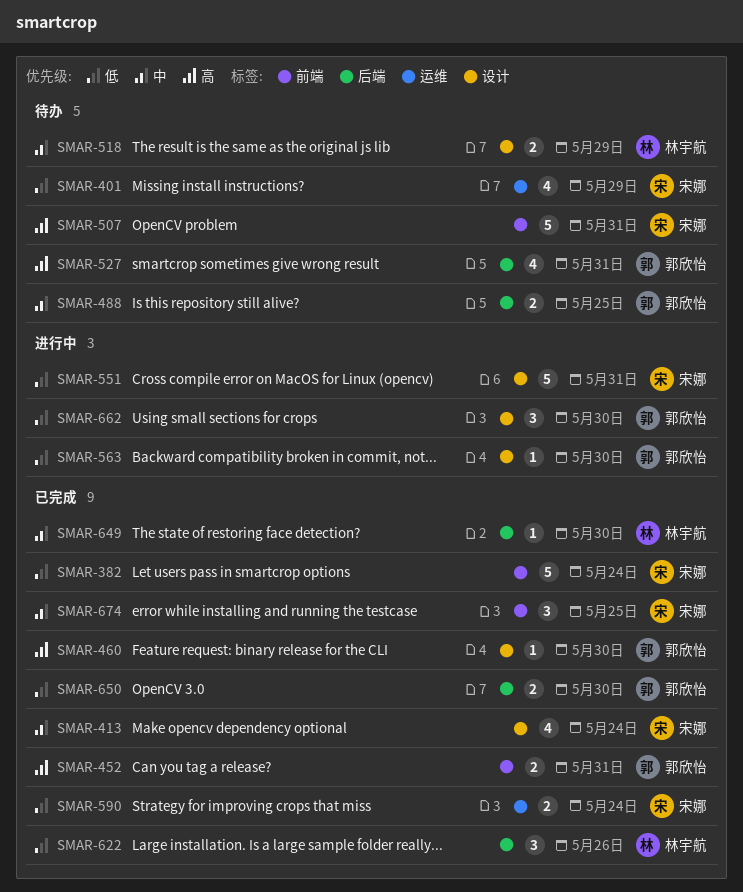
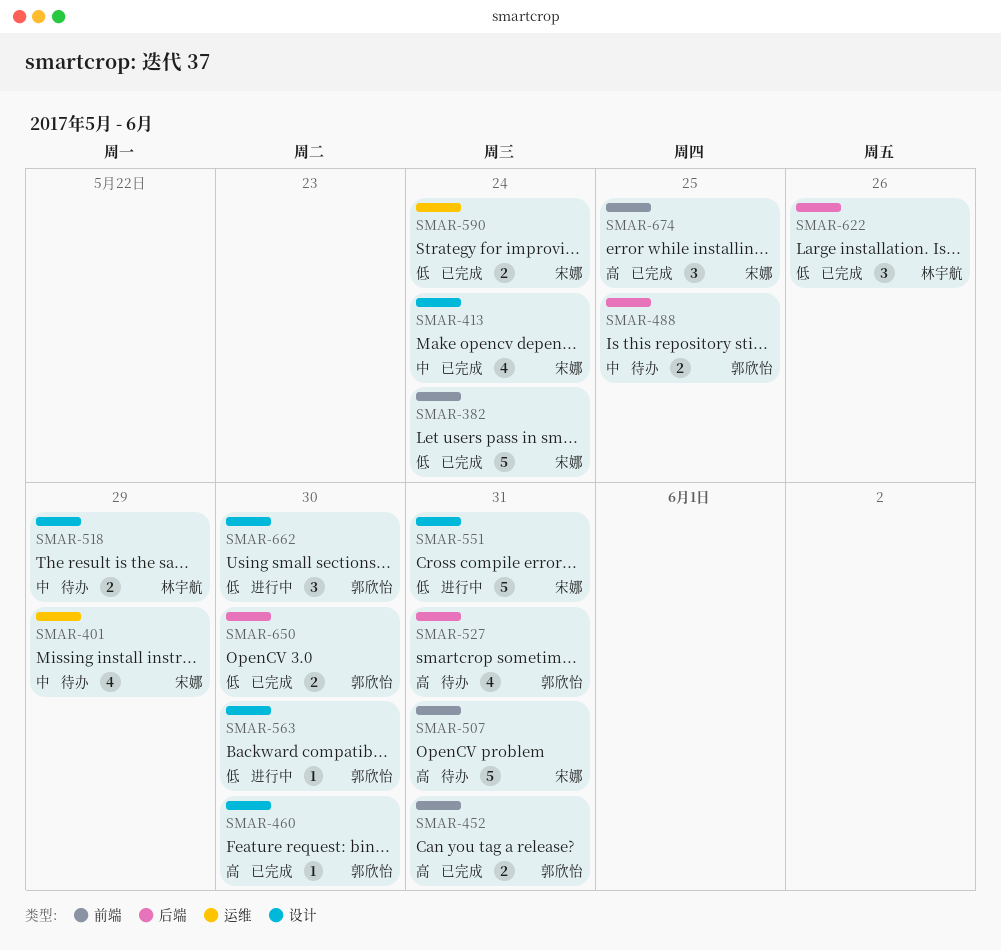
SMAR-401, priority: 低 -> 中
SMAR-649: present -> none
SMAR-674, priority: 中 -> 高

